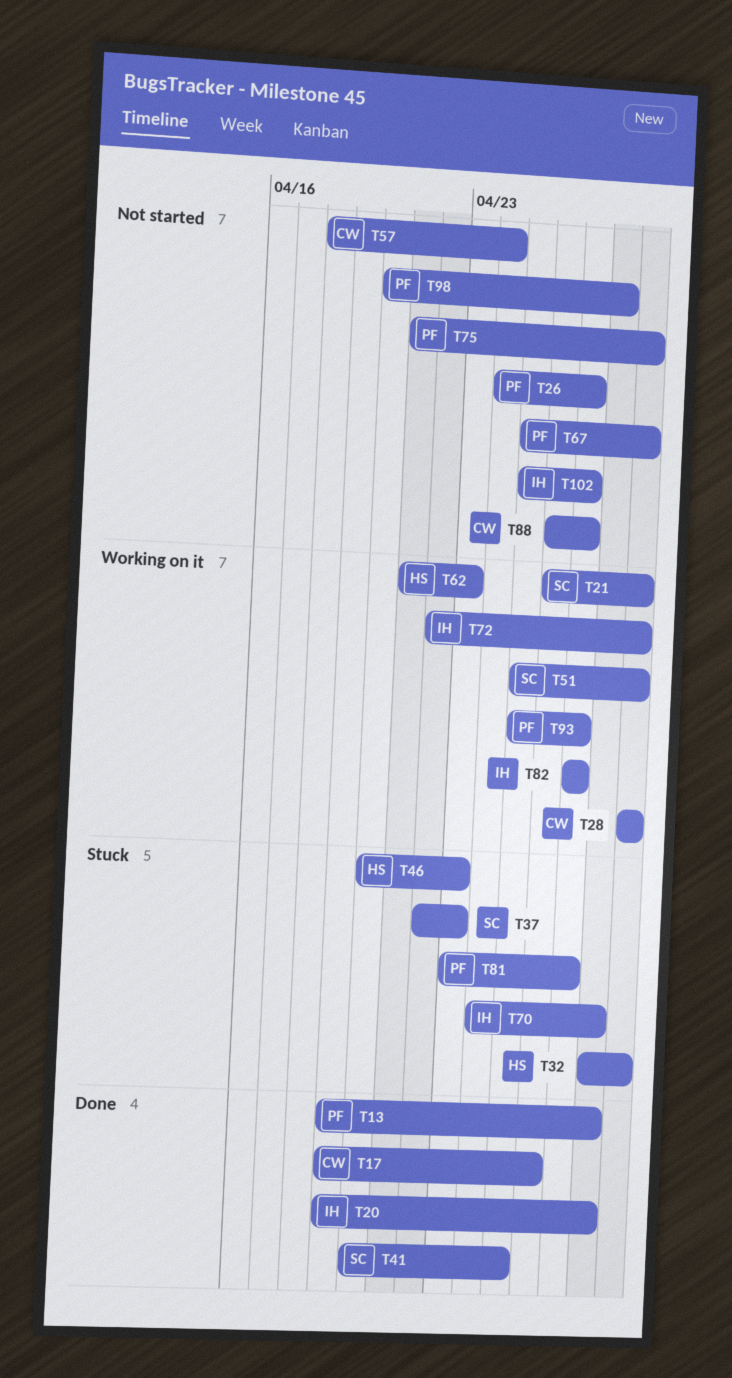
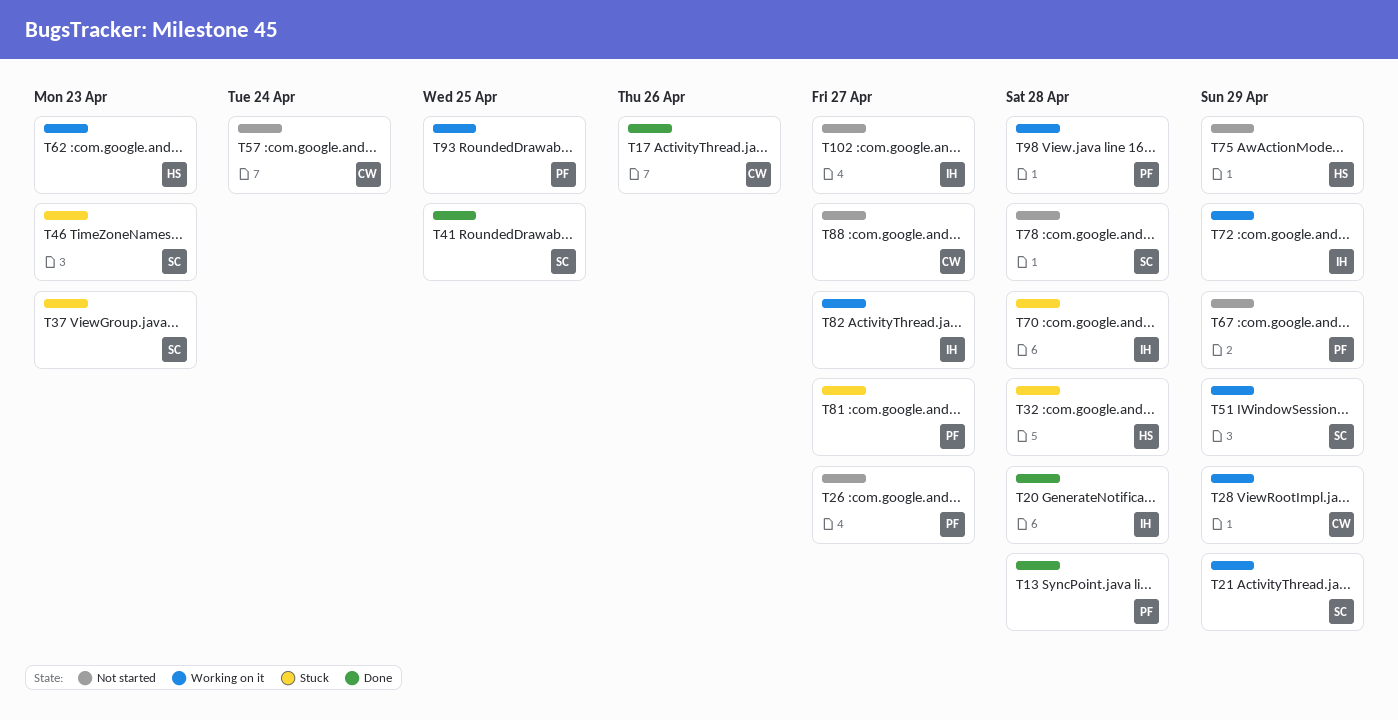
T32, due: Apr 29 -> Apr 28
T46, owner: HS -> SC
T75, owner: PF -> HS
T78: none -> present
T93, due: Apr 27 -> Apr 25
T98, status: Not started -> Working on it

